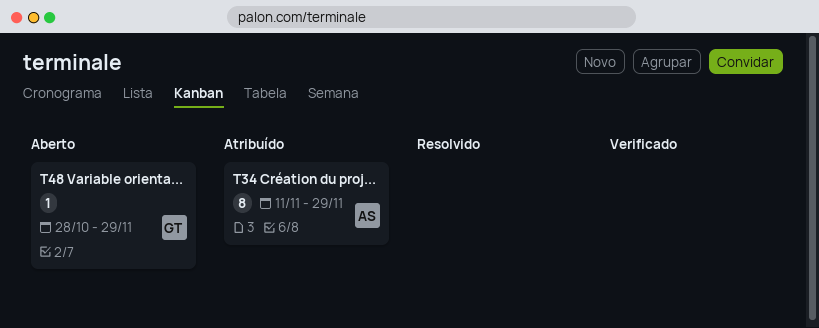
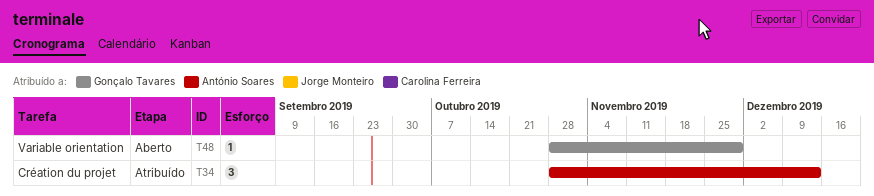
T34, estimate: 8 -> 3
T34, start: Nov 11 -> Oct 28
T34, due: Nov 29 -> Dec 13

